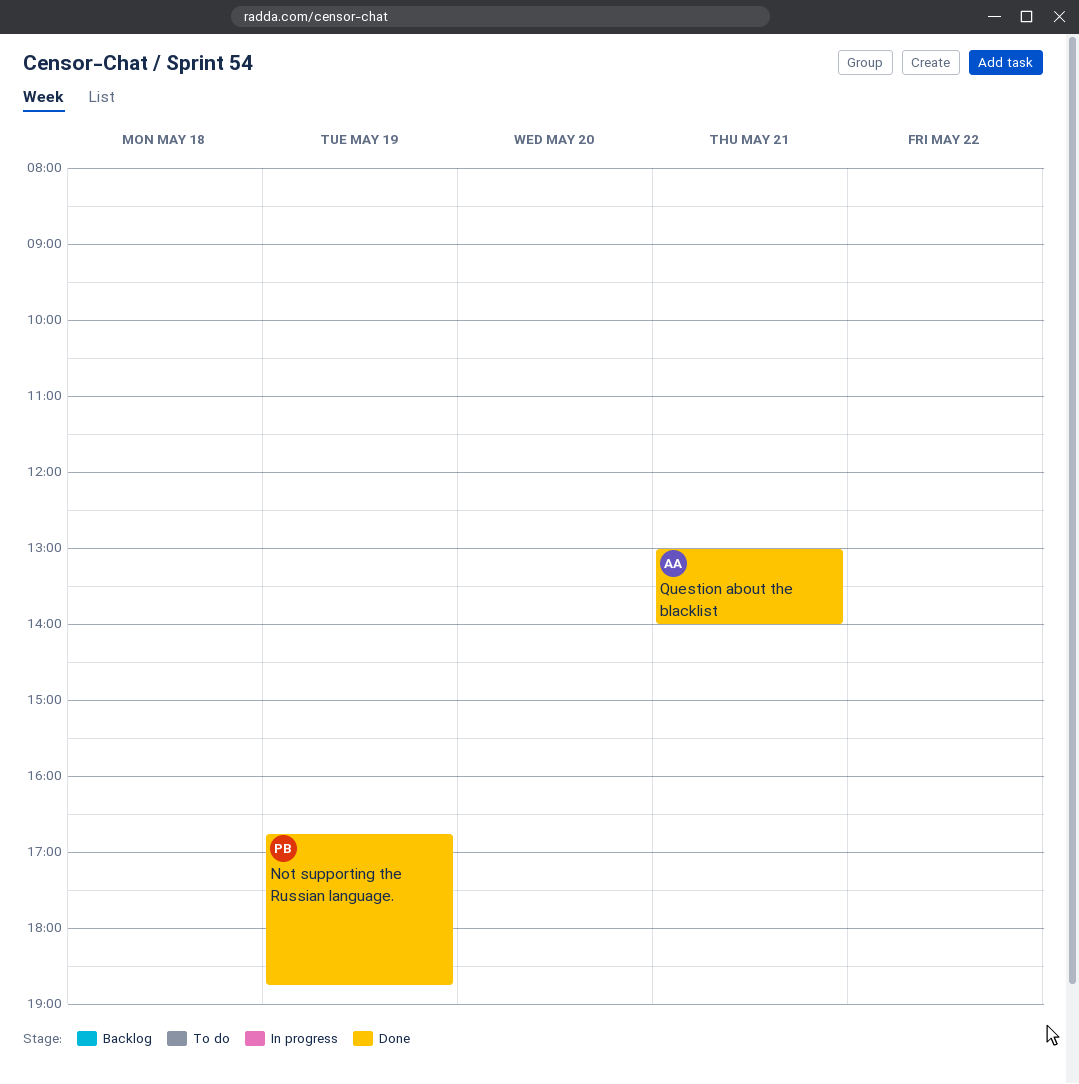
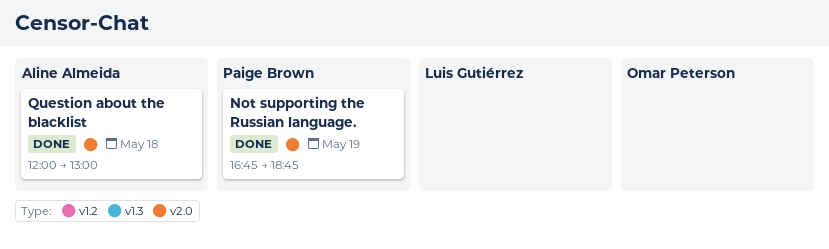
Question about the blacklist, day: May 21 -> May 18
Question about the blacklist, begins: 13:00 -> 12:00
Question about the blacklist, ends: 14:00 -> 13:00

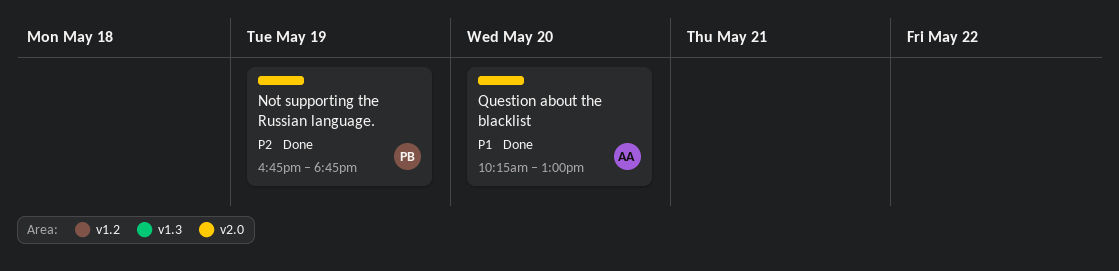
Question about the blacklist, day: May 18 -> May 20
Question about the blacklist, begins: 12:00 -> 10:15

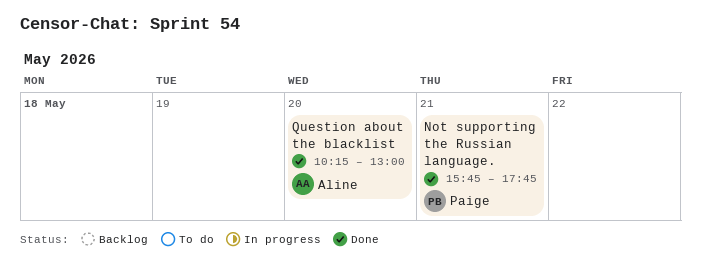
Not supporting the Russian language., day: May 19 -> May 21
Not supporting the Russian language., begins: 16:45 -> 15:45
Not supporting the Russian language., ends: 18:45 -> 17:45

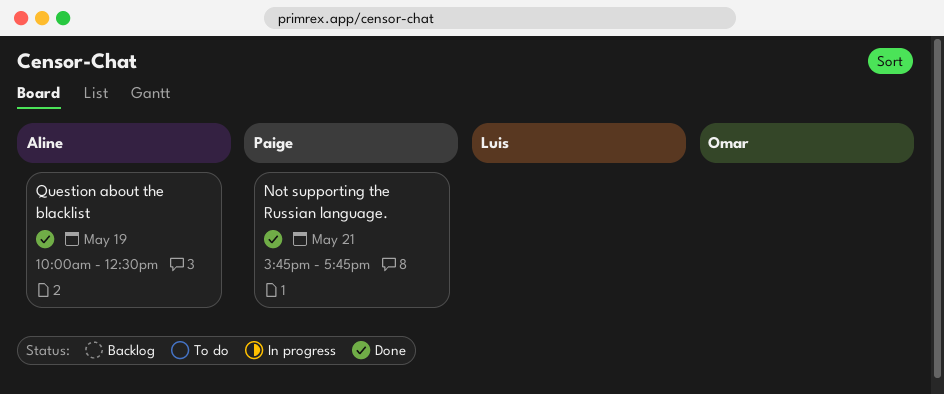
Question about the blacklist, day: May 20 -> May 19
Question about the blacklist, begins: 10:15 -> 10:00
Question about the blacklist, ends: 13:00 -> 12:30

